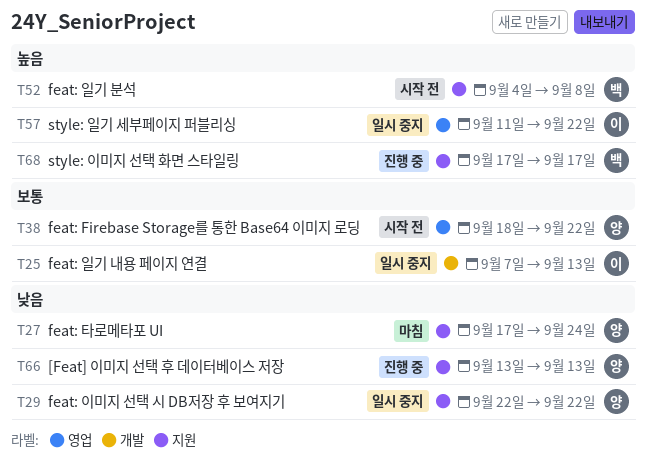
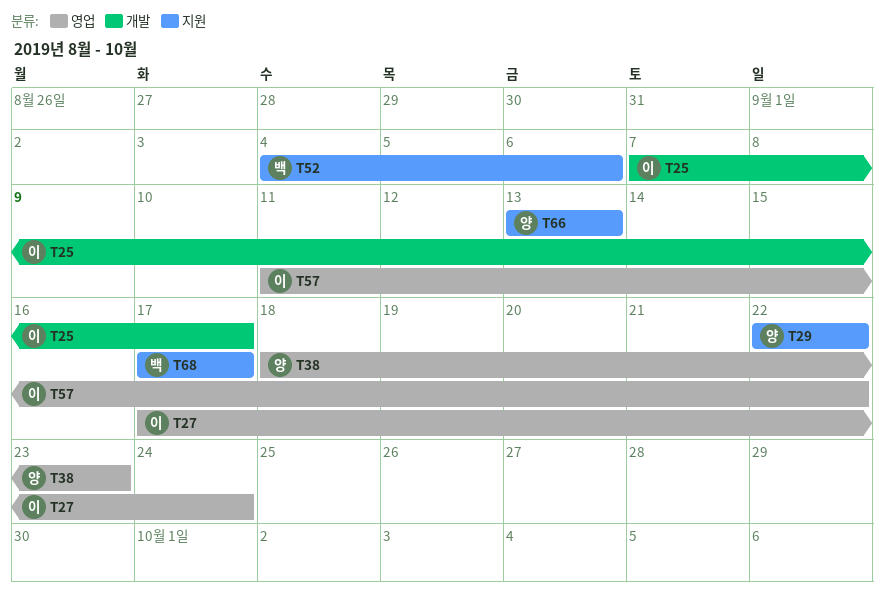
T25, due: Sep 13 -> Sep 17
T27, owner: 양 -> 이
T27, label: 지원 -> 영업
T38, due: Sep 22 -> Sep 23
T52, due: Sep 8 -> Sep 6

